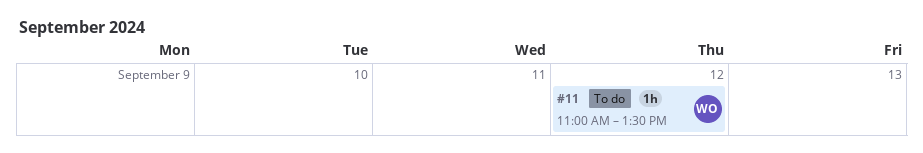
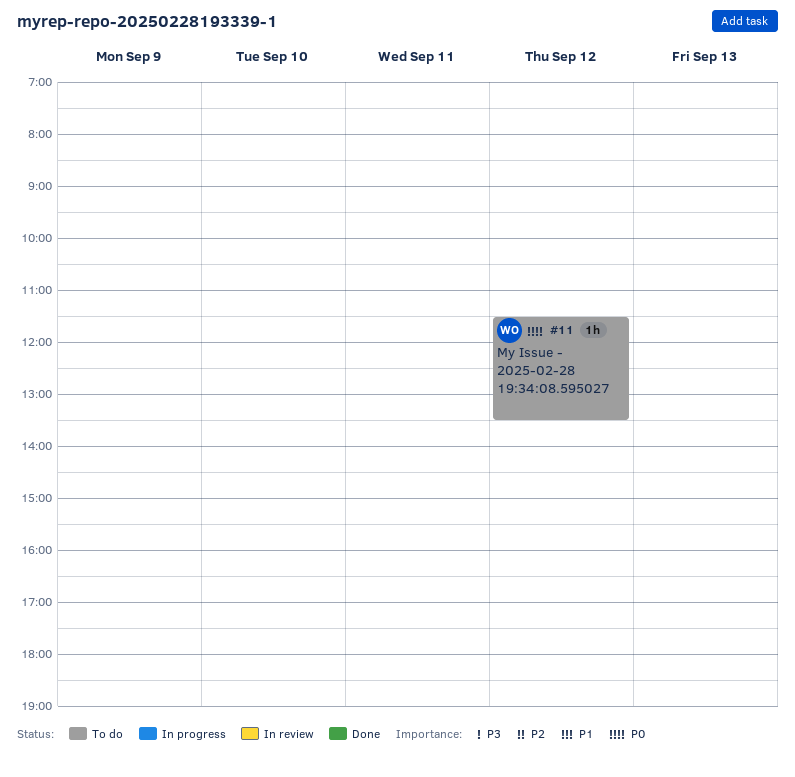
#11, begins: 11:00 -> 11:30

